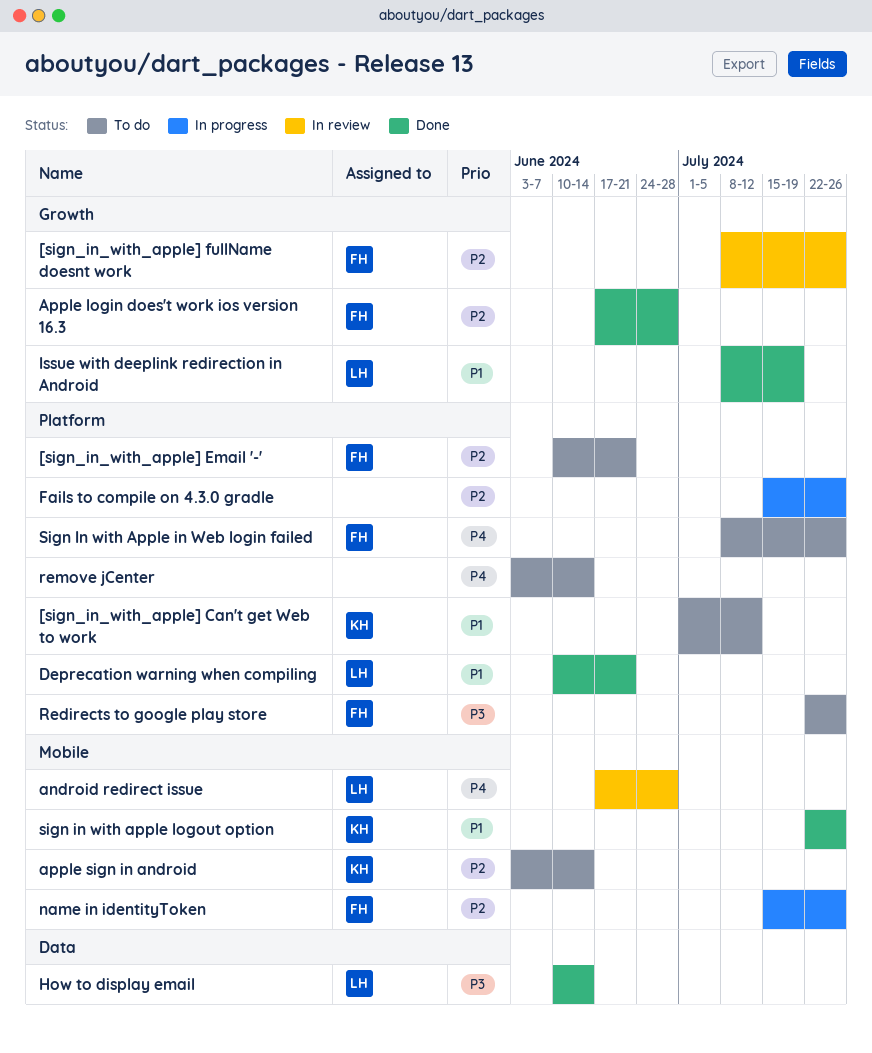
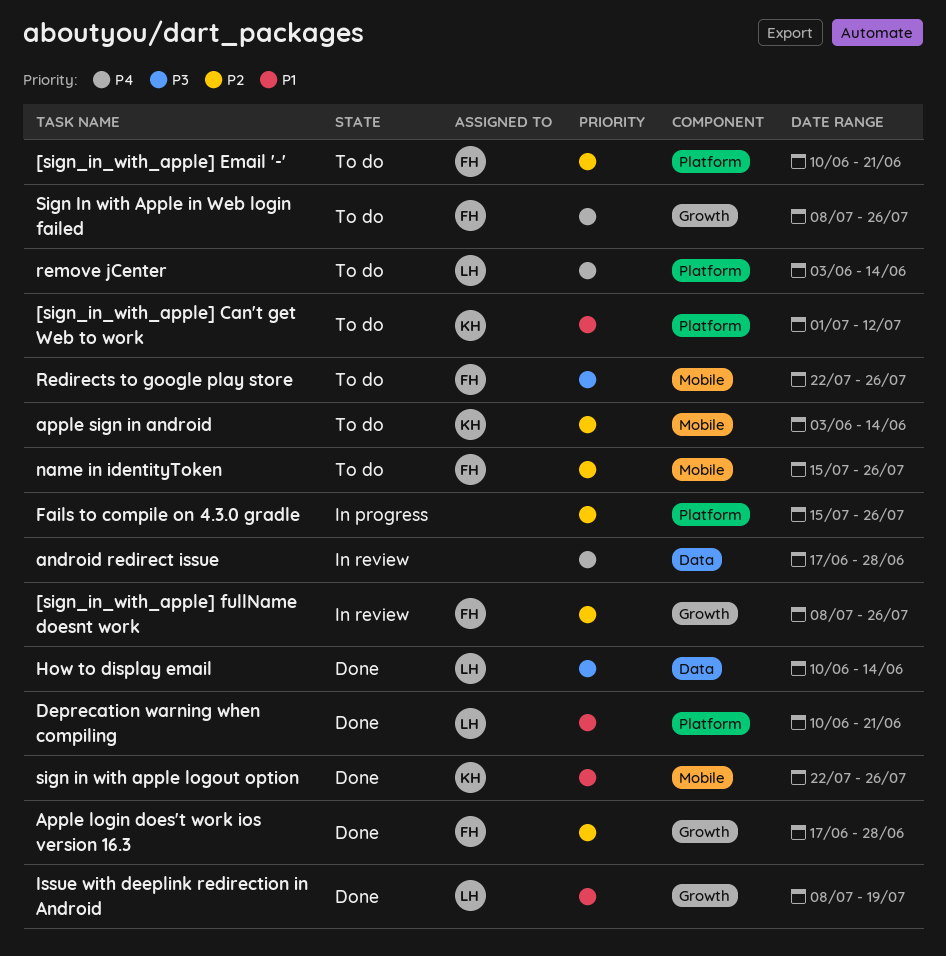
android redirect issue, owner: LH -> none
android redirect issue, label: Mobile -> Data
name in identityToken, status: In progress -> To do
Redirects to google play store, label: Platform -> Mobile
remove jCenter, owner: none -> LH
Sign In with Apple in Web login failed, label: Platform -> Growth

